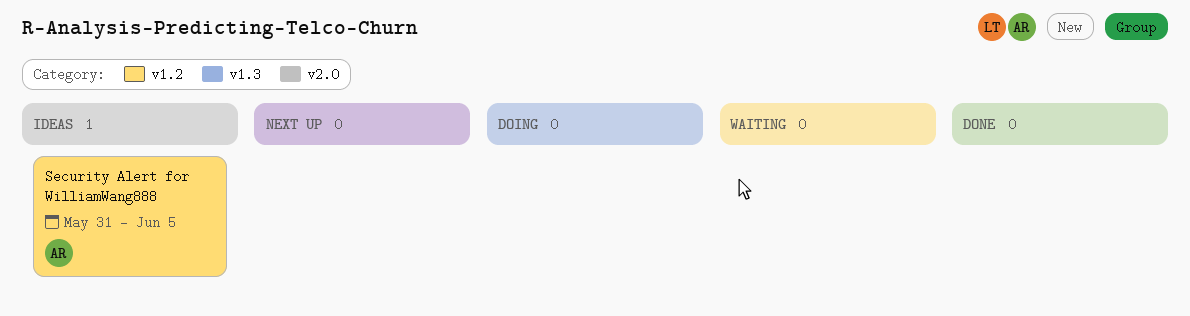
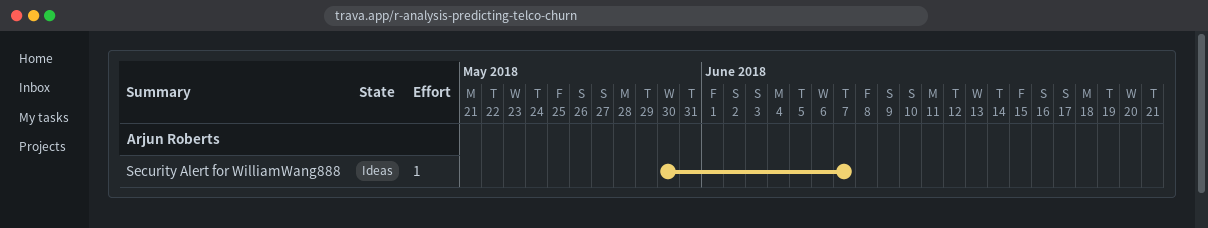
Security Alert for WilliamWang888, start: May 31 -> May 30
Security Alert for WilliamWang888, due: Jun 5 -> Jun 7

